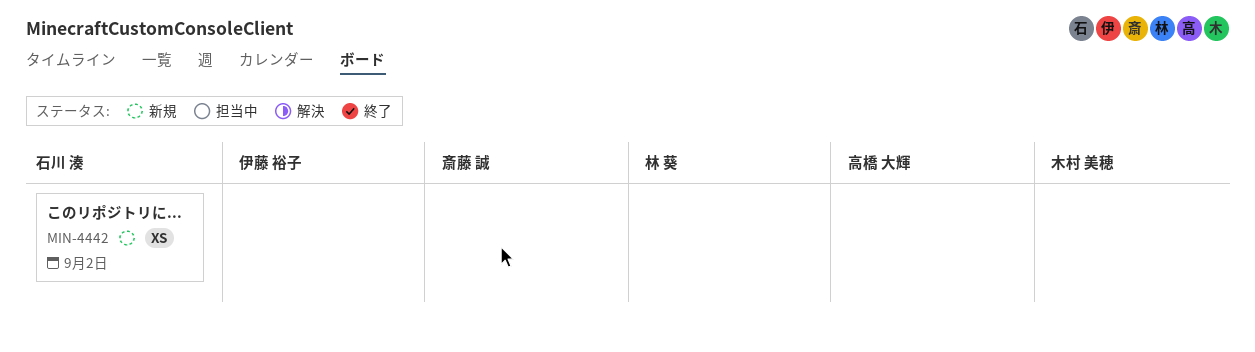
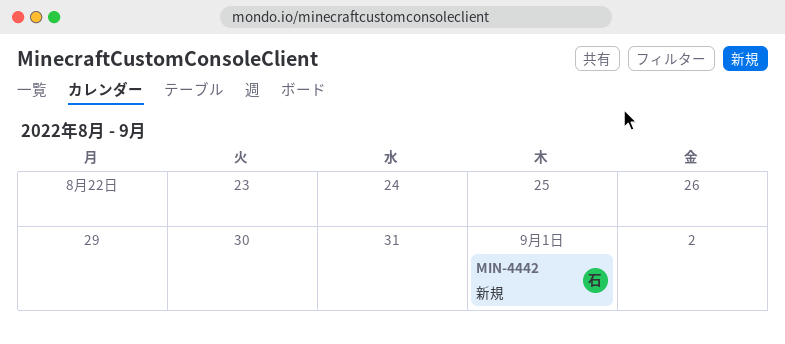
MIN-4442, due: Sep 2 -> Sep 1

